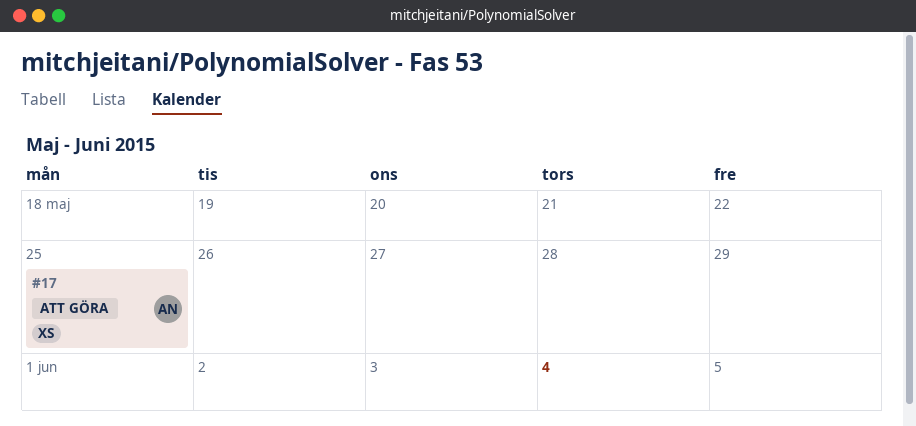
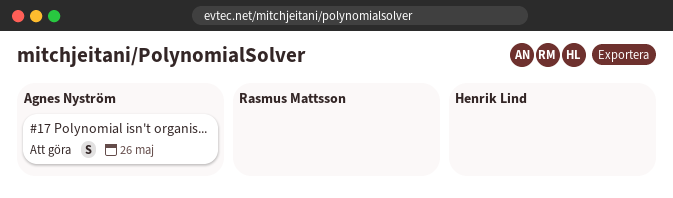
#17, estimate: XS -> S
#17, due: May 25 -> May 26

